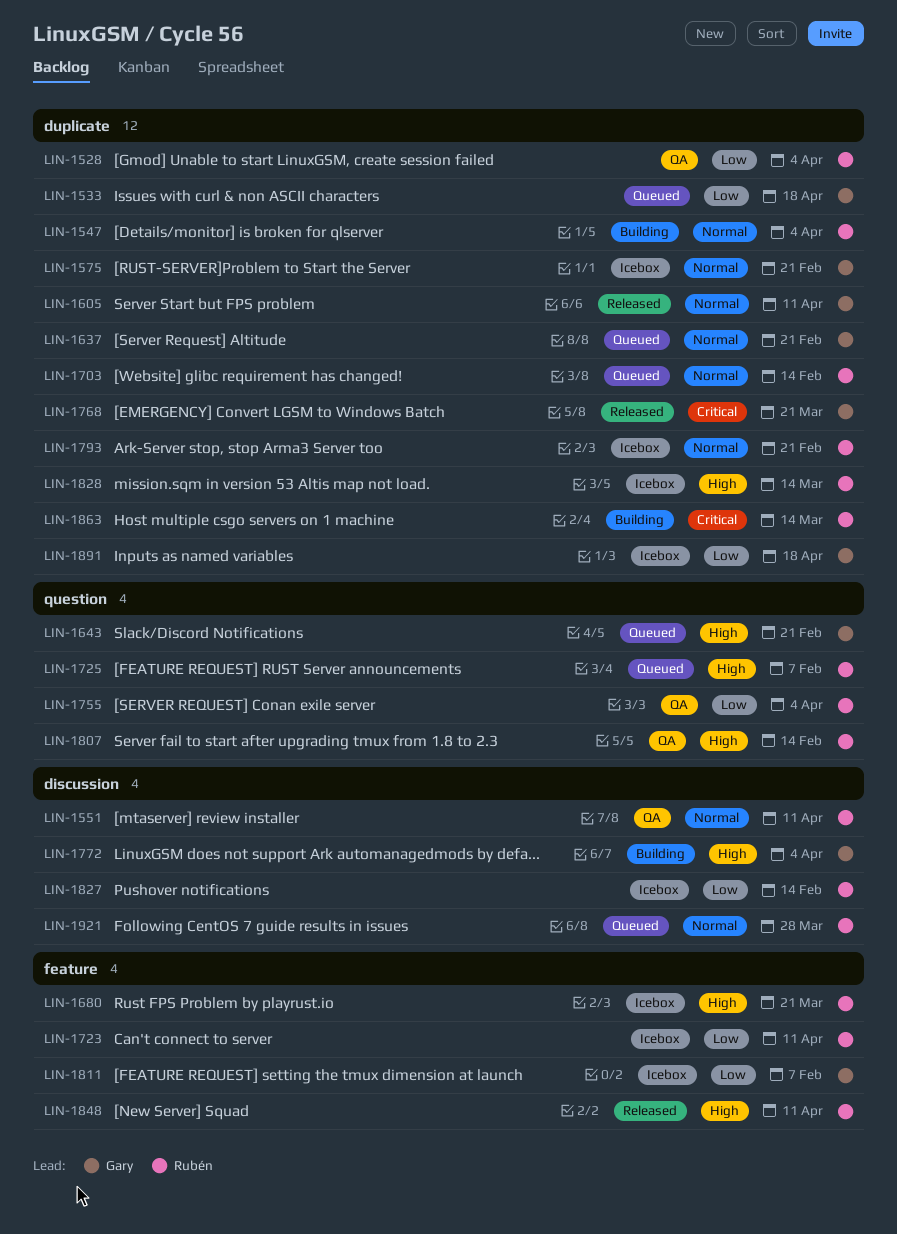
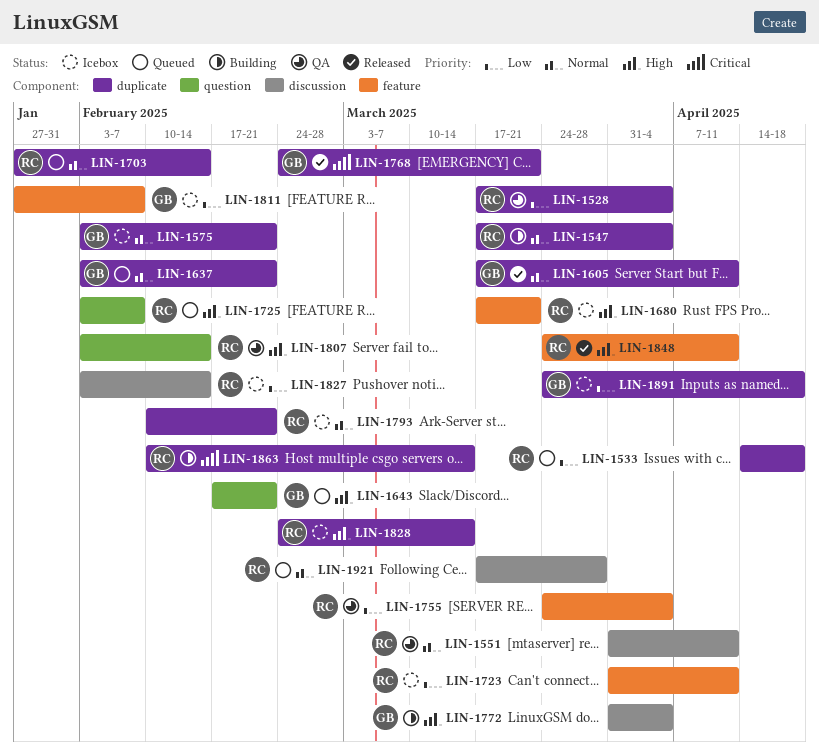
LIN-1533, owner: Gary -> Rubén
LIN-1755, label: question -> feature

